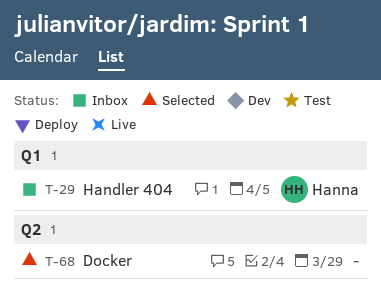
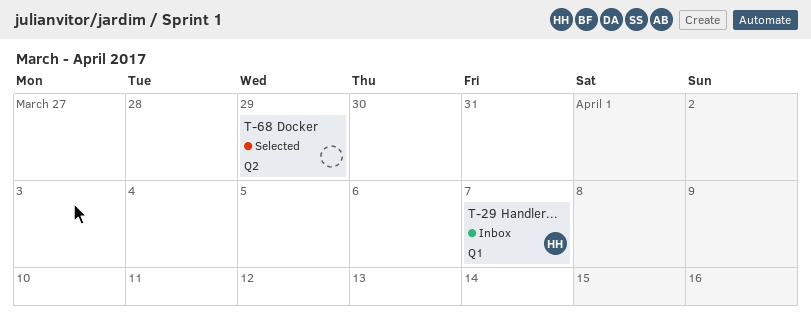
T-29, due: Apr 5 -> Apr 7

